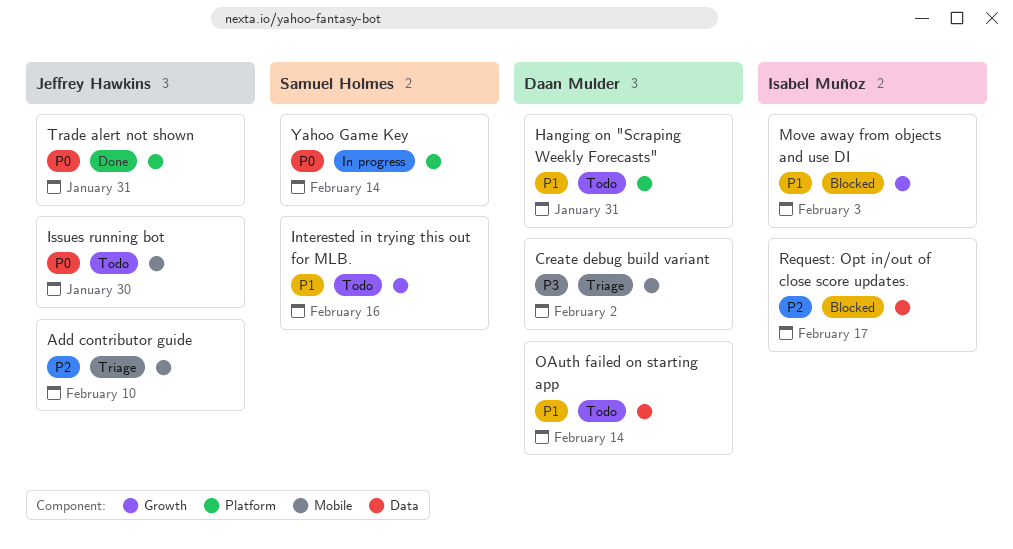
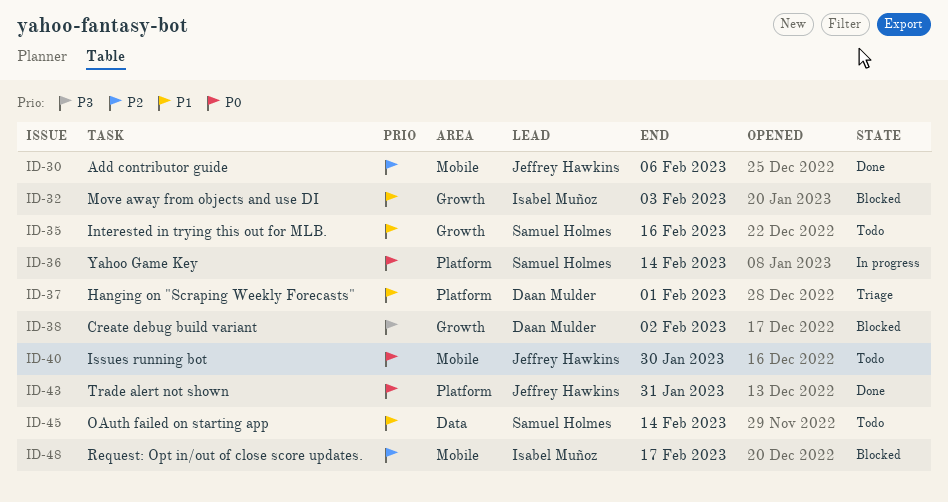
Add contributor guide, status: Triage -> Done
Add contributor guide, due: Feb 10 -> Feb 6
Create debug build variant, status: Triage -> Blocked
Create debug build variant, label: Mobile -> Growth
Hanging on "Scraping Weekly Forecasts", status: Todo -> Triage
Hanging on "Scraping Weekly Forecasts", due: Jan 31 -> Feb 1
OAuth failed on starting app, owner: Daan Mulder -> Samuel Holmes
Request: Opt in/out of close score updates., label: Data -> Mobile

